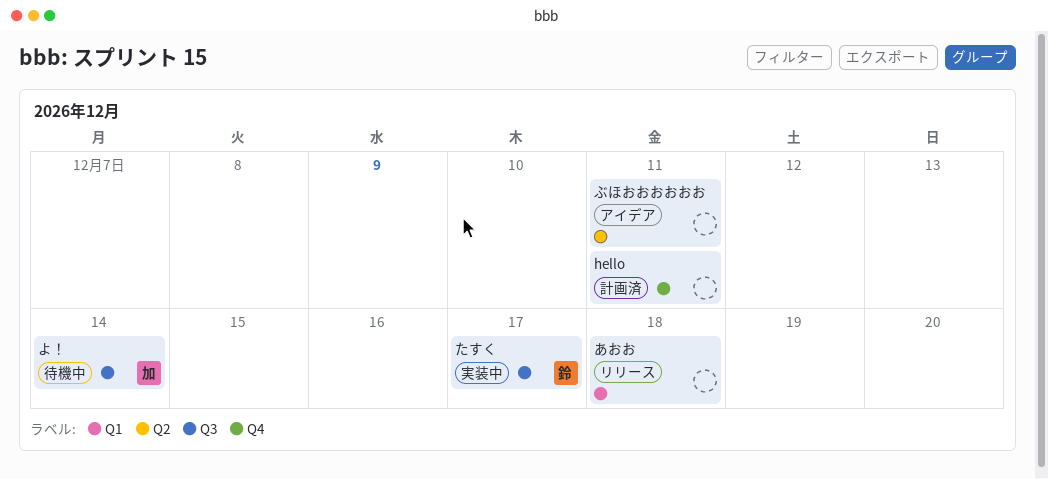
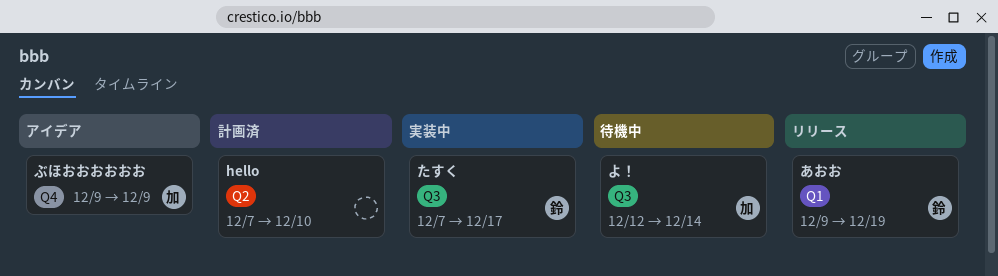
hello, label: Q4 -> Q2
hello, due: Dec 11 -> Dec 10
あおお, owner: none -> 鈴
あおお, due: Dec 18 -> Dec 19
ぶほおおおおおお, owner: none -> 加
ぶほおおおおおお, label: Q2 -> Q4
ぶほおおおおおお, due: Dec 11 -> Dec 9

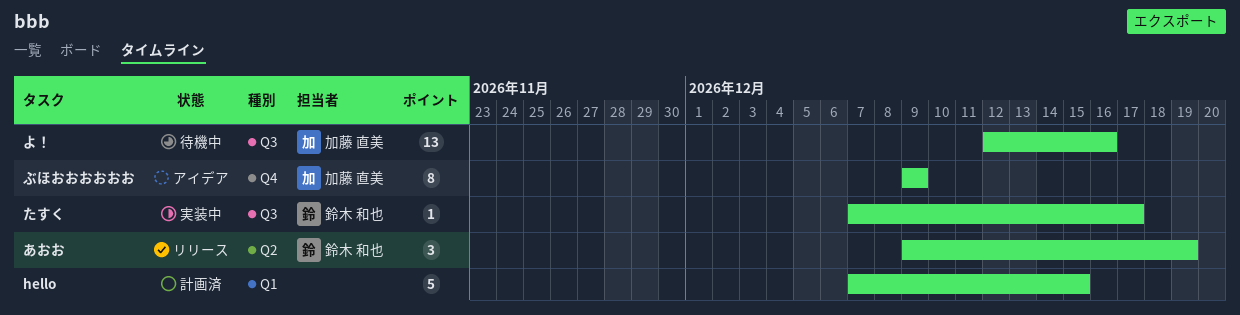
hello, label: Q2 -> Q1
hello, due: Dec 10 -> Dec 15
あおお, label: Q1 -> Q2
よ！, due: Dec 14 -> Dec 16

